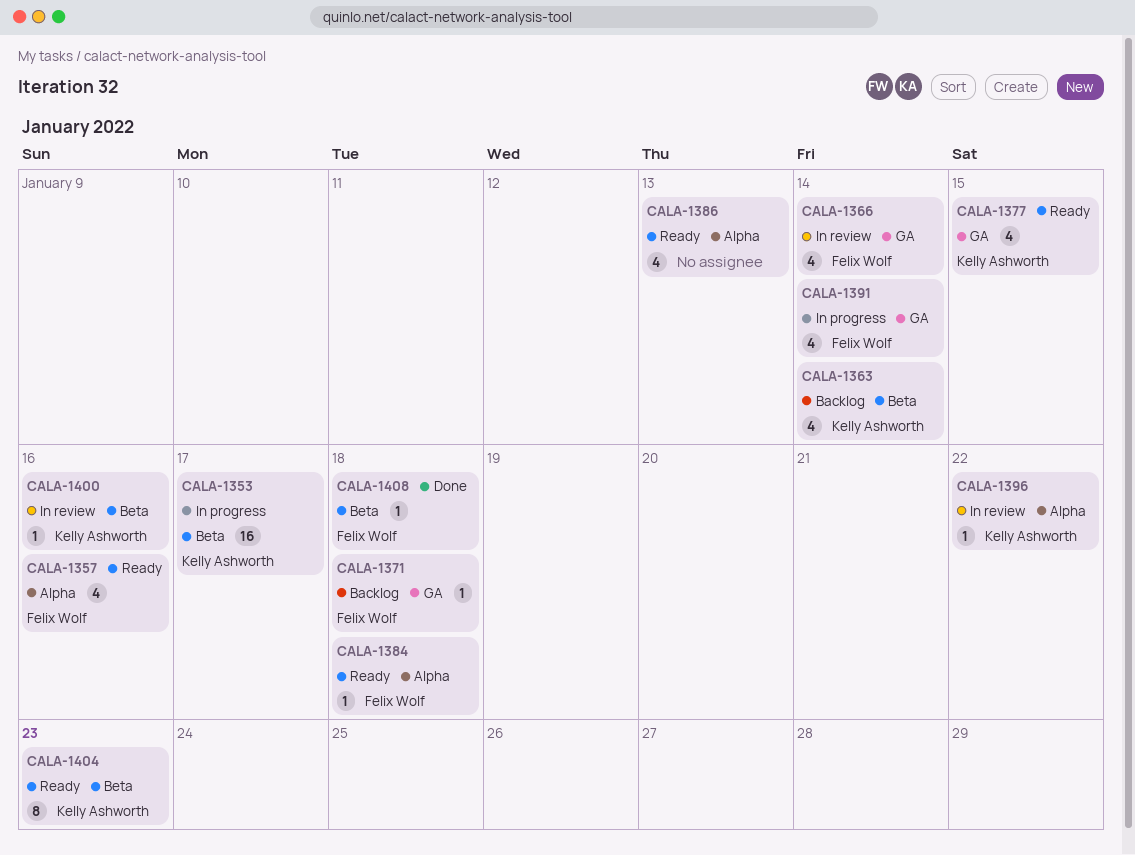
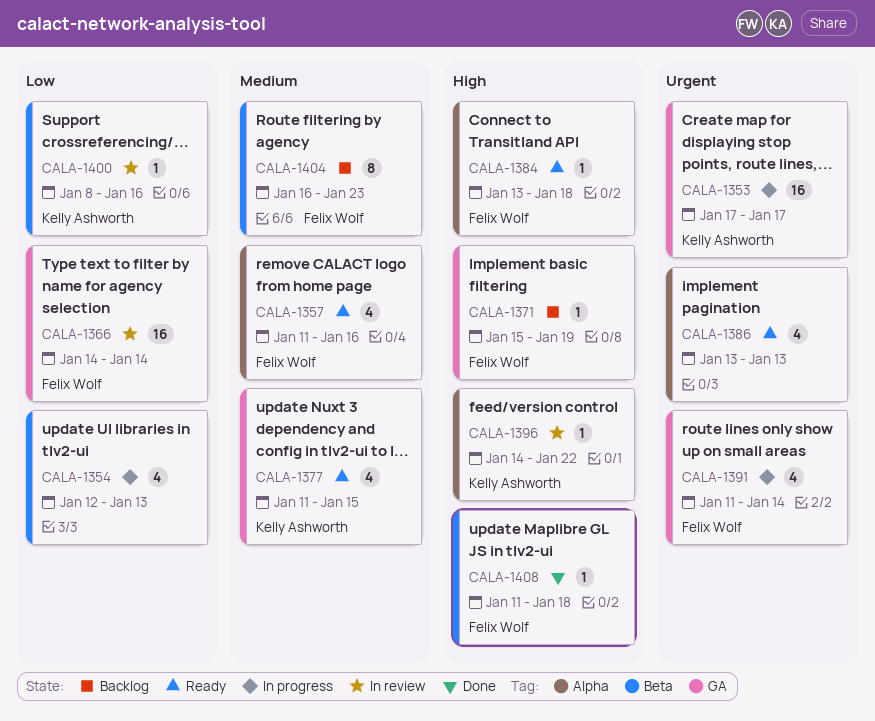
CALA-1353, label: Beta -> GA
CALA-1354: none -> present
CALA-1363: present -> none
CALA-1366, estimate: 4 -> 16
CALA-1371, due: Jan 18 -> Jan 19
CALA-1404, status: Ready -> Backlog
CALA-1404, owner: Kelly Ashworth -> Felix Wolf

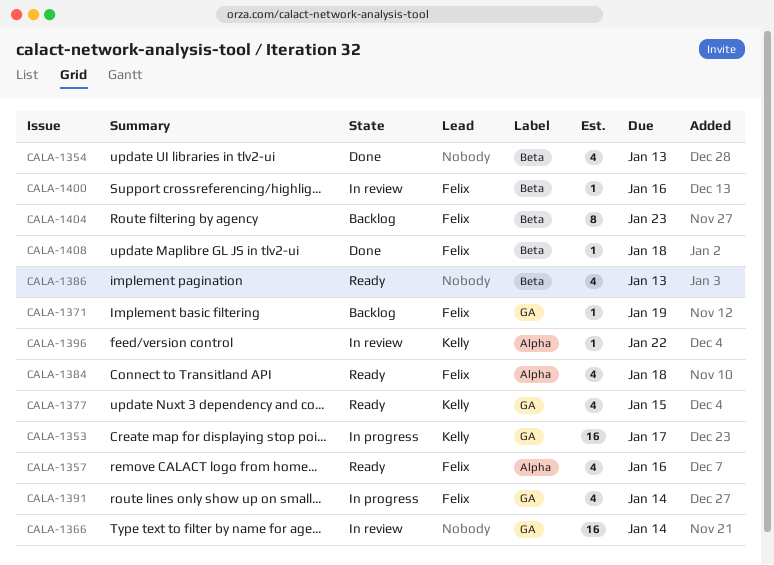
CALA-1354, status: In progress -> Done
CALA-1366, owner: Felix Wolf -> none
CALA-1384, estimate: 1 -> 4
CALA-1386, label: Alpha -> Beta
CALA-1400, owner: Kelly Ashworth -> Felix Wolf

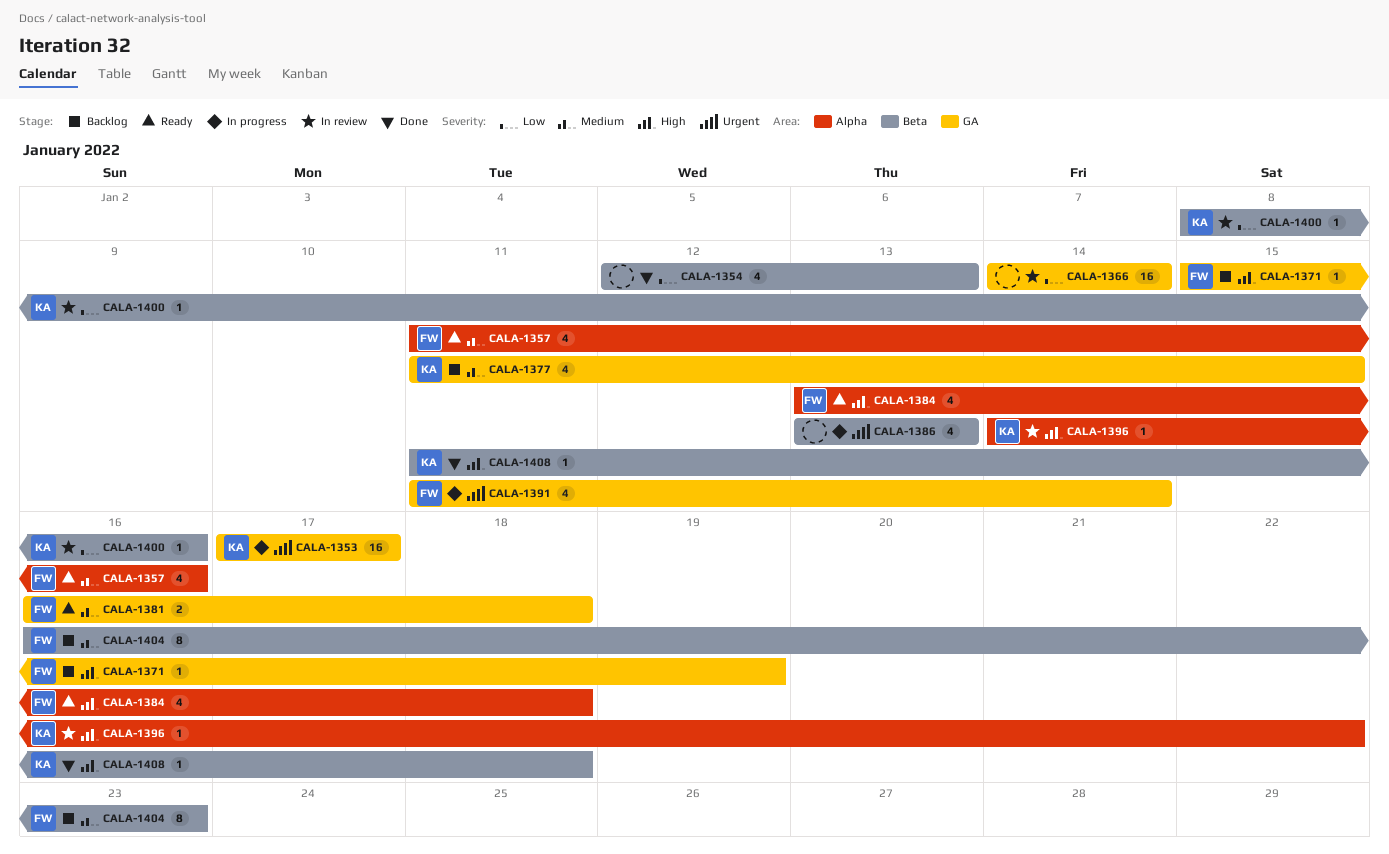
CALA-1377, status: Ready -> Backlog
CALA-1381: none -> present
CALA-1386, status: Ready -> In progress
CALA-1400, owner: Felix -> Kelly
CALA-1408, owner: Felix -> Kelly

